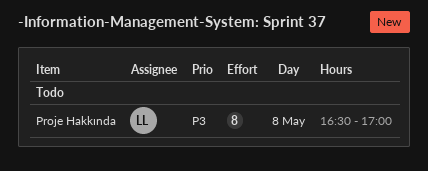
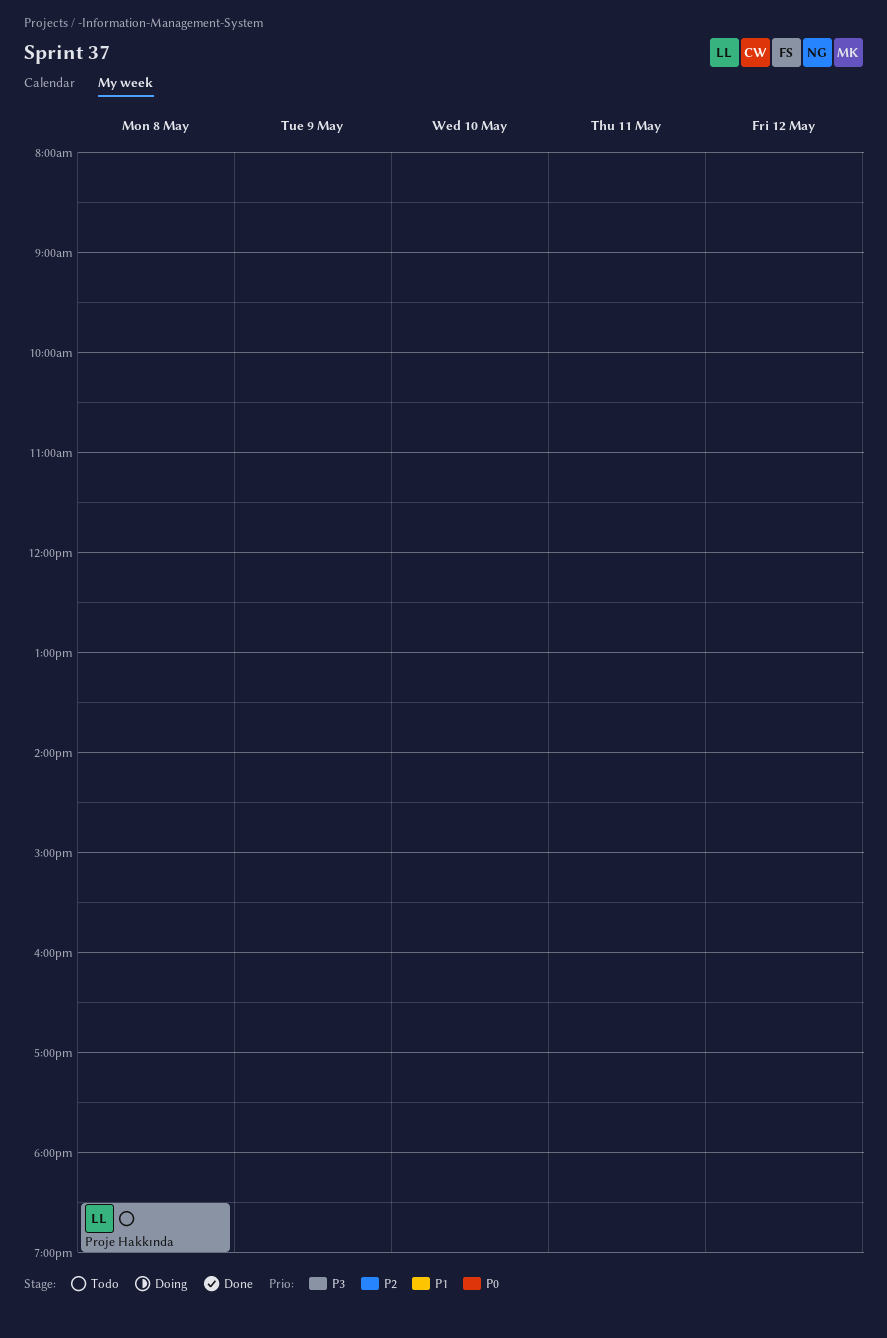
Proje Hakkında, begins: 16:30 -> 18:30
Proje Hakkında, ends: 17:00 -> 19:00

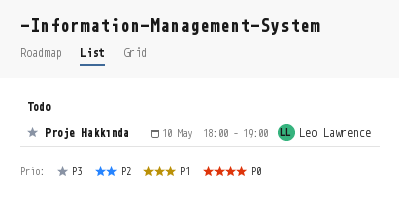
Proje Hakkında, day: May 8 -> May 10
Proje Hakkında, begins: 18:30 -> 18:00

